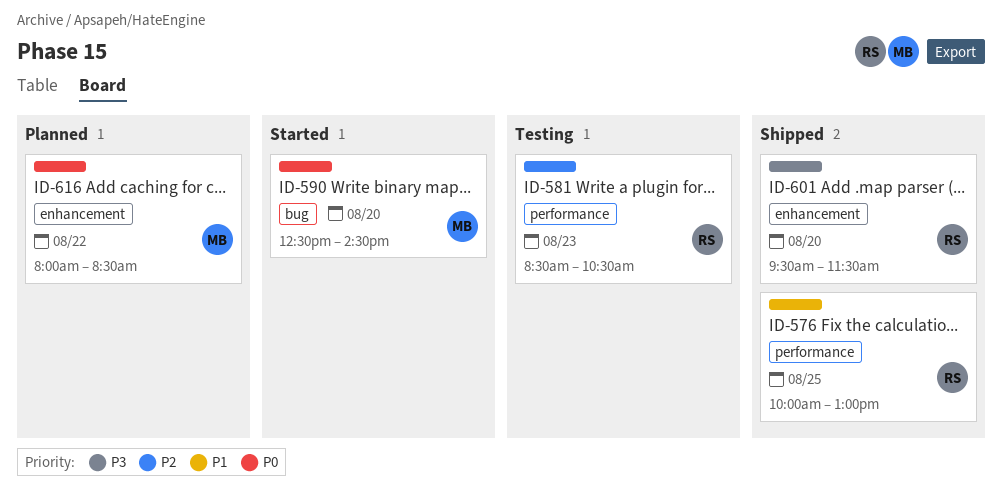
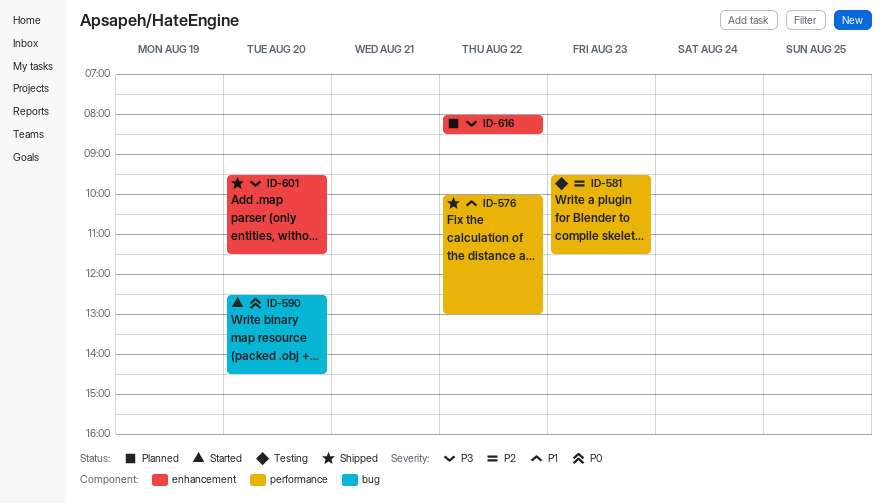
ID-576, day: Aug 25 -> Aug 22
ID-581, begins: 08:30 -> 09:30
ID-581, ends: 10:30 -> 11:30
ID-616, priority: P0 -> P3

